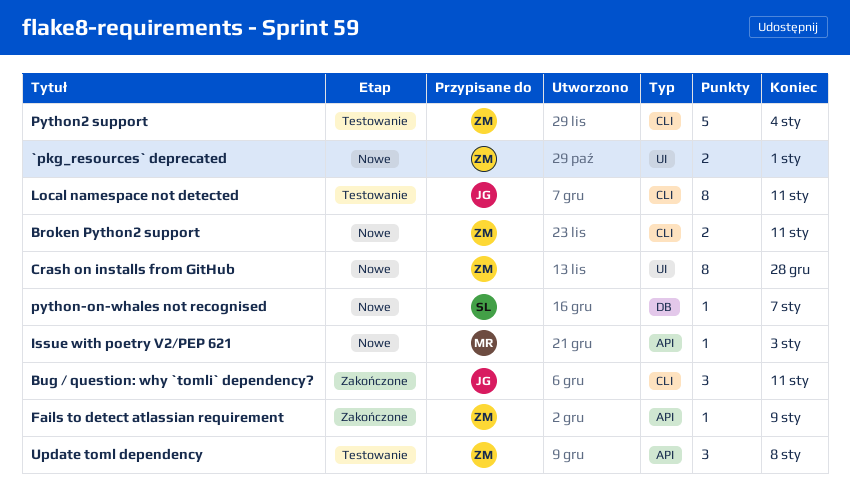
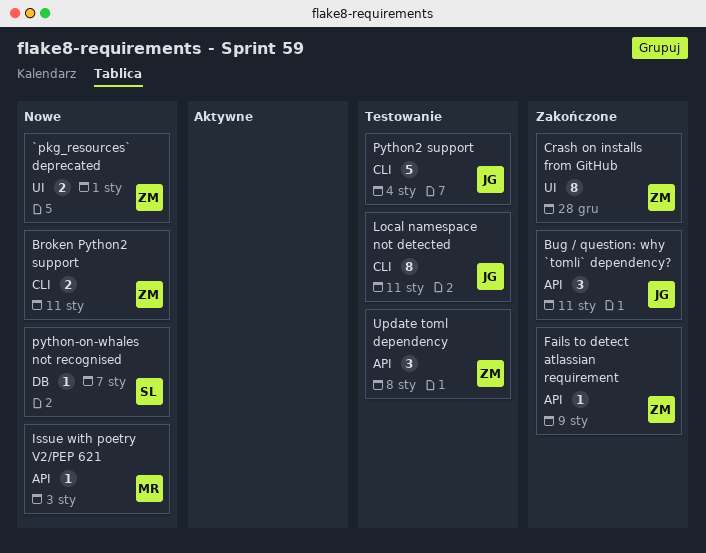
Bug / question: why `tomli` dependency?, label: CLI -> API
Crash on installs from GitHub, status: Nowe -> Zakończone
Python2 support, owner: ZM -> JG

